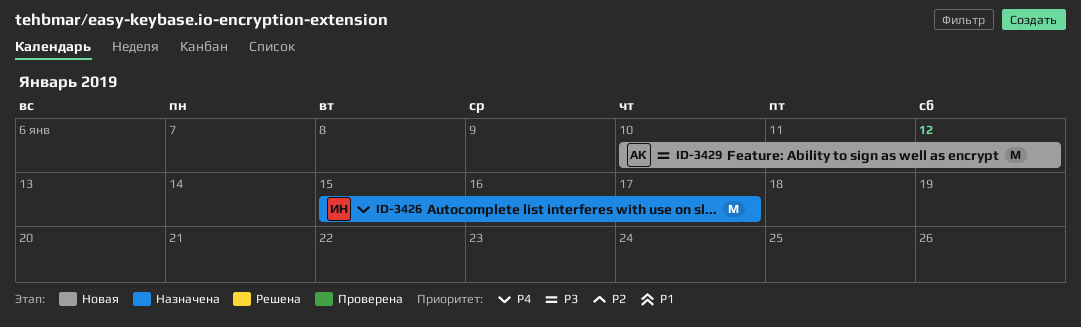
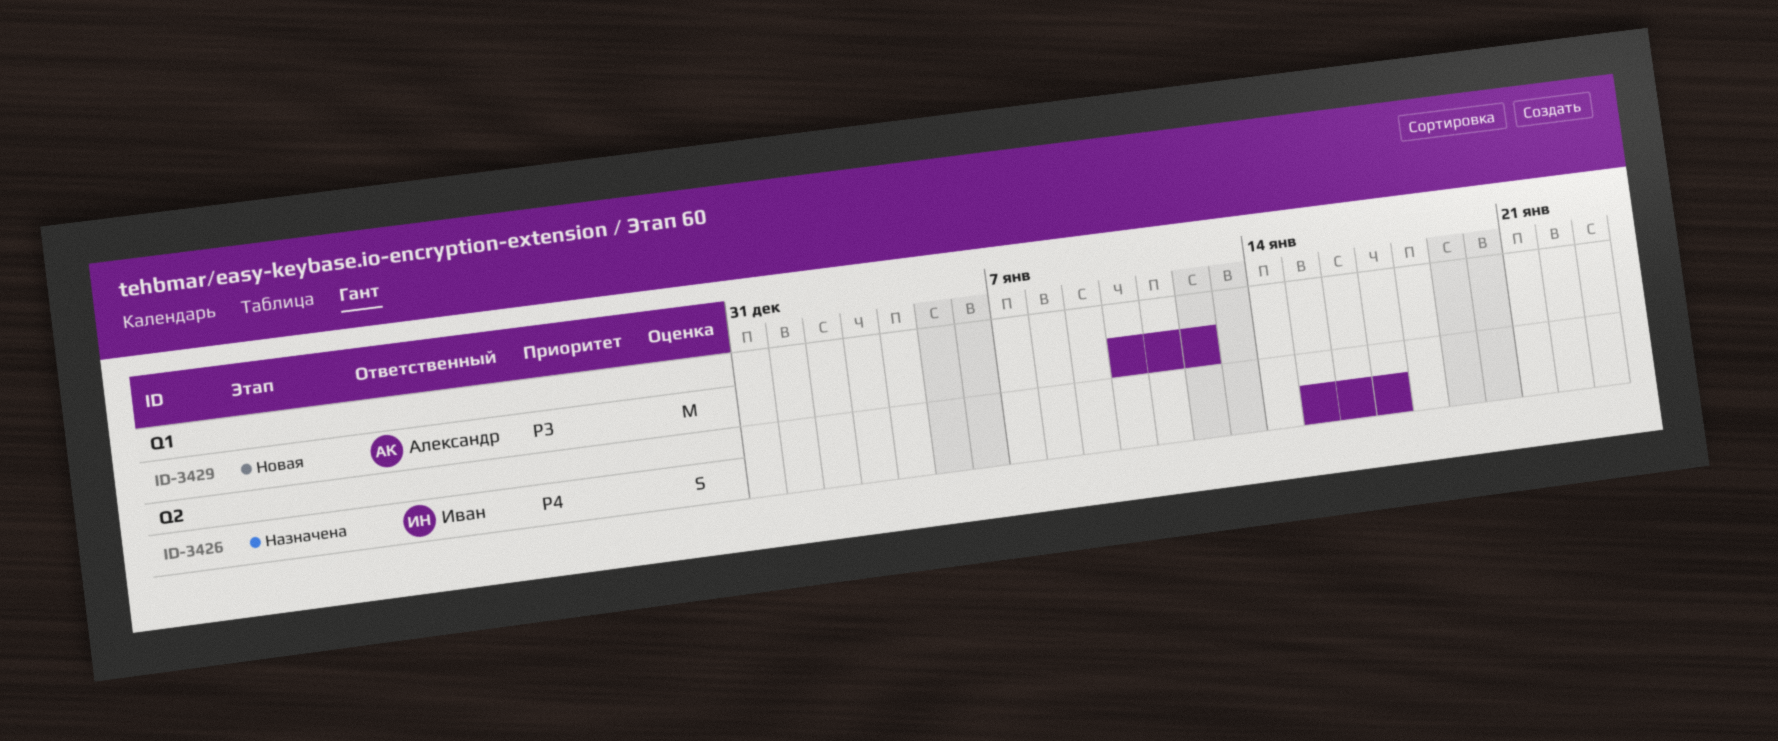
ID-3426, estimate: M -> S

